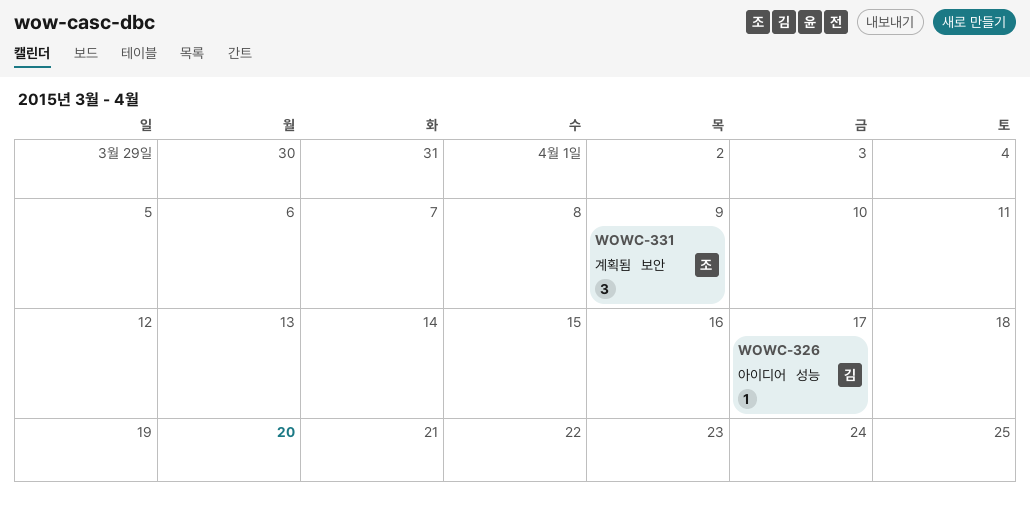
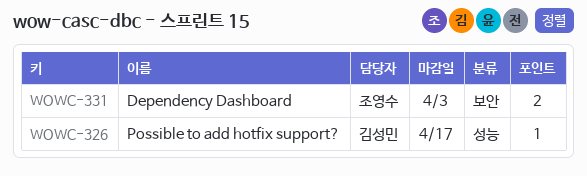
WOWC-331, estimate: 3 -> 2
WOWC-331, due: Apr 9 -> Apr 3

